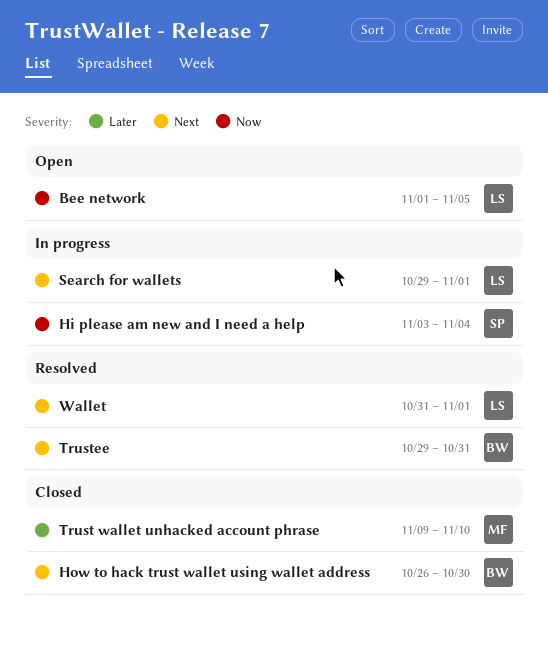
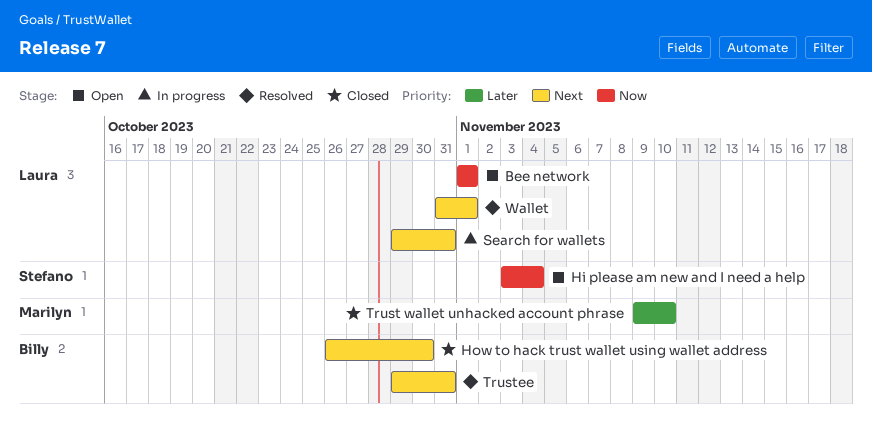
Bee network, due: Nov 5 -> Nov 1
Hi please am new and I need a help, status: In progress -> Open
Search for wallets, due: Nov 1 -> Oct 31

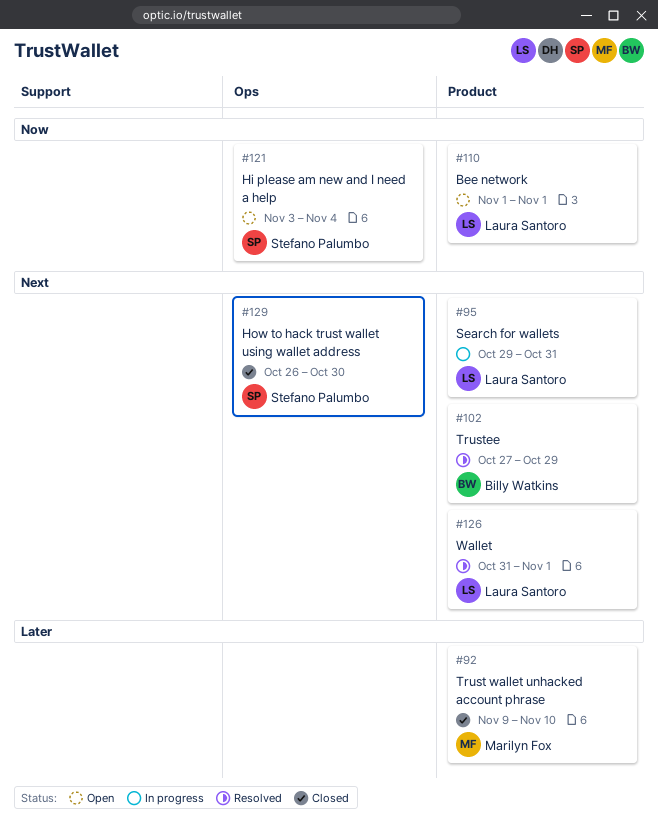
How to hack trust wallet using wallet address, owner: Billy Watkins -> Stefano Palumbo
Trustee, start: Oct 29 -> Oct 27
Trustee, due: Oct 31 -> Oct 29

